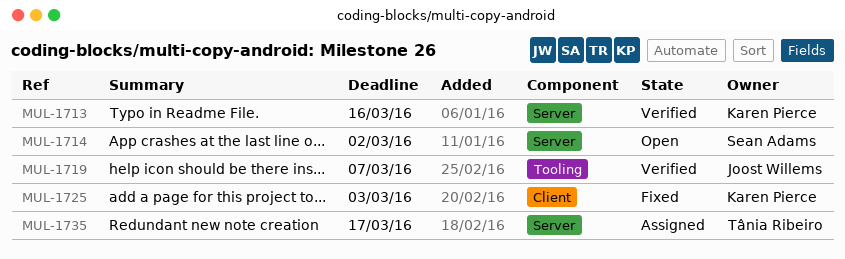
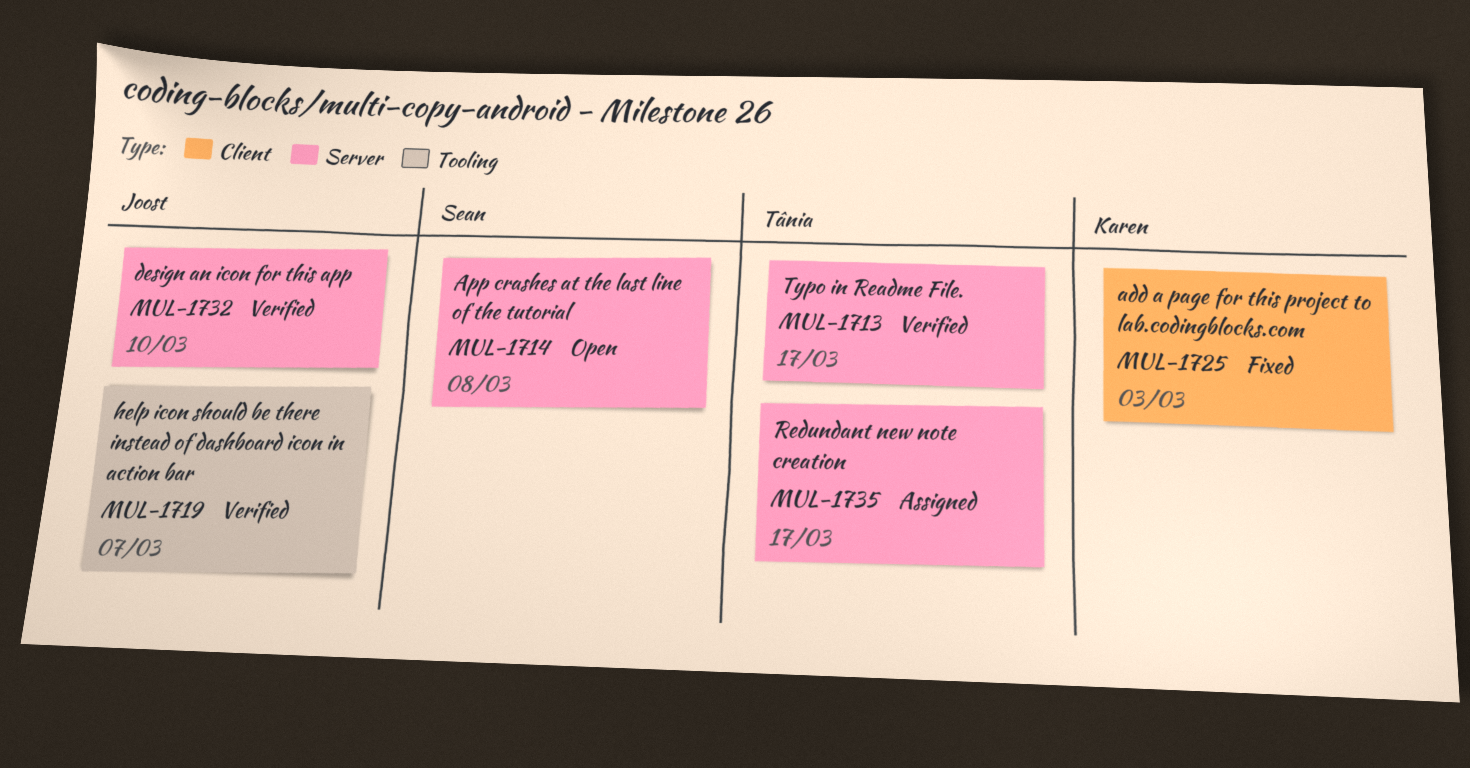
MUL-1713, owner: Karen Pierce -> Tânia Ribeiro
MUL-1713, due: Mar 16 -> Mar 17
MUL-1714, due: Mar 2 -> Mar 8
MUL-1732: none -> present

